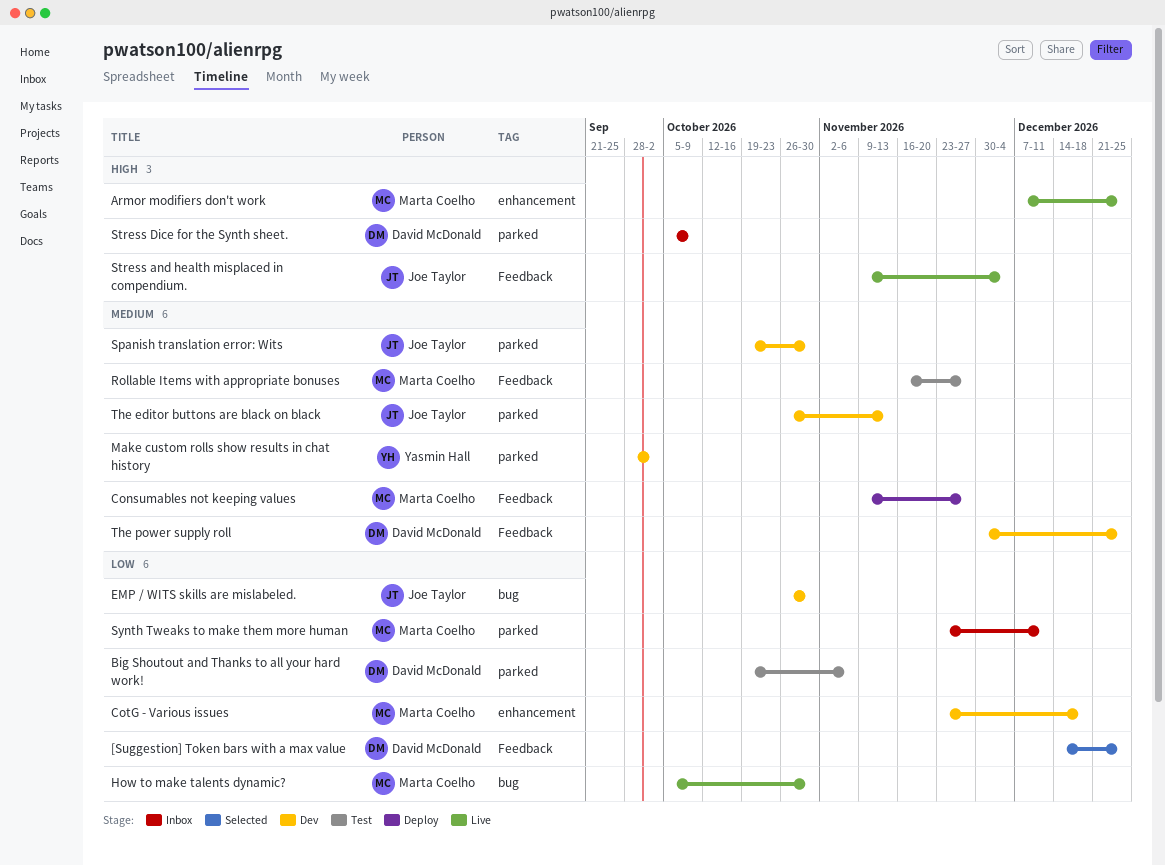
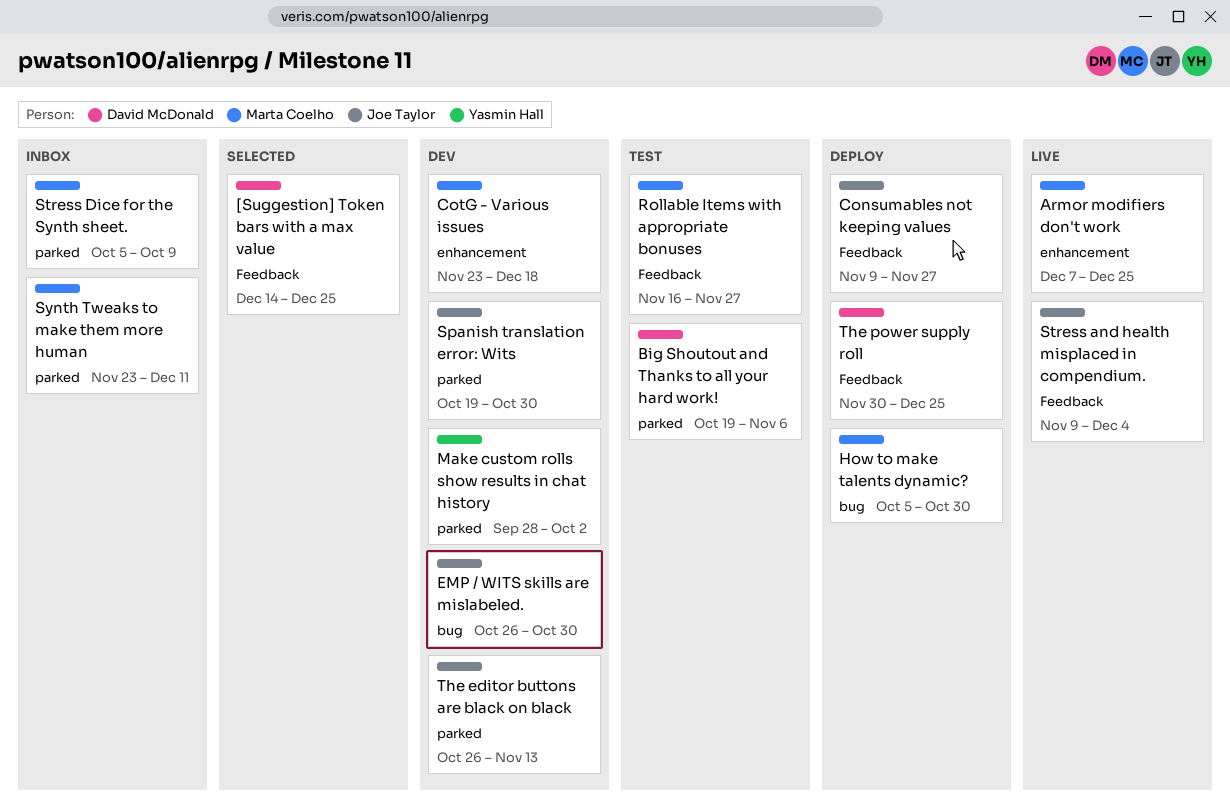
Consumables not keeping values, owner: Marta Coelho -> Joe Taylor
How to make talents dynamic?, status: Live -> Deploy
Stress Dice for the Synth sheet., owner: David McDonald -> Marta Coelho
The power supply roll, status: Dev -> Deploy

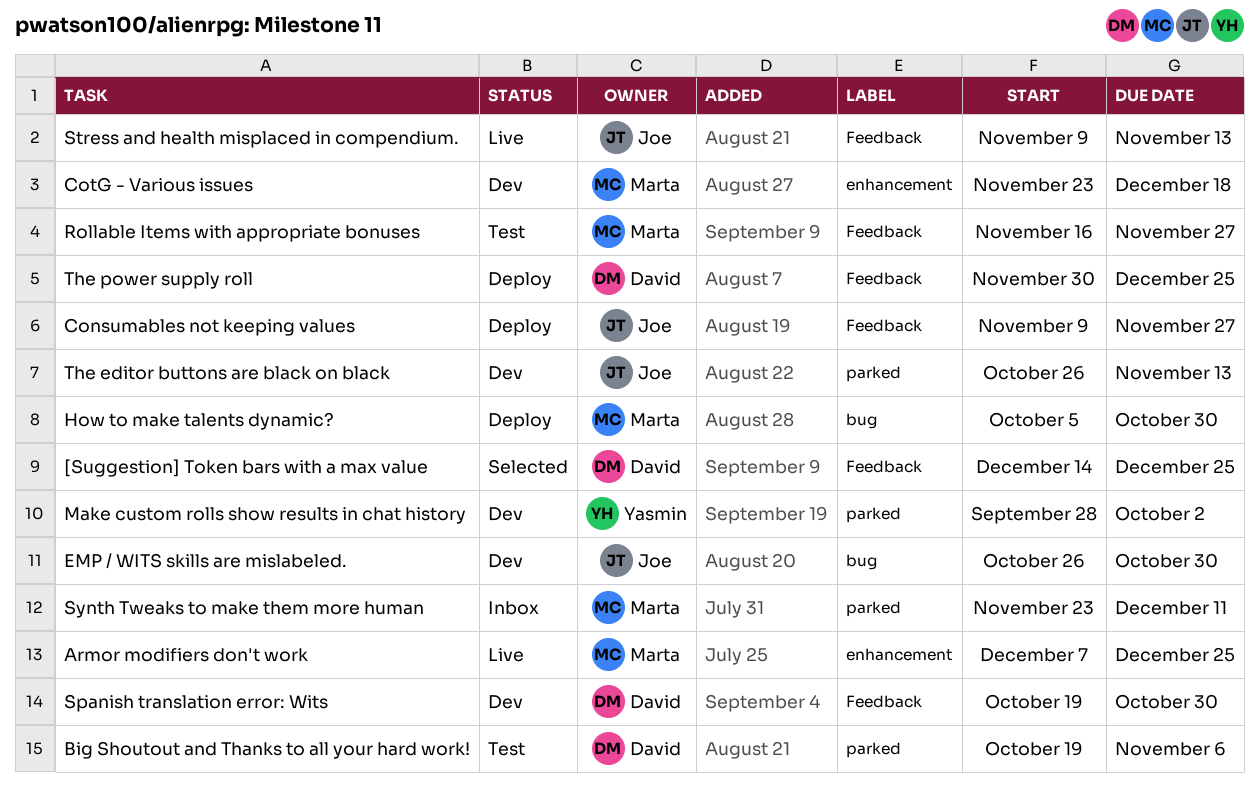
Spanish translation error: Wits, owner: Joe Taylor -> David McDonald
Spanish translation error: Wits, label: parked -> Feedback
Stress and health misplaced in compendium., due: Dec 4 -> Nov 13
Stress Dice for the Synth sheet.: present -> none

